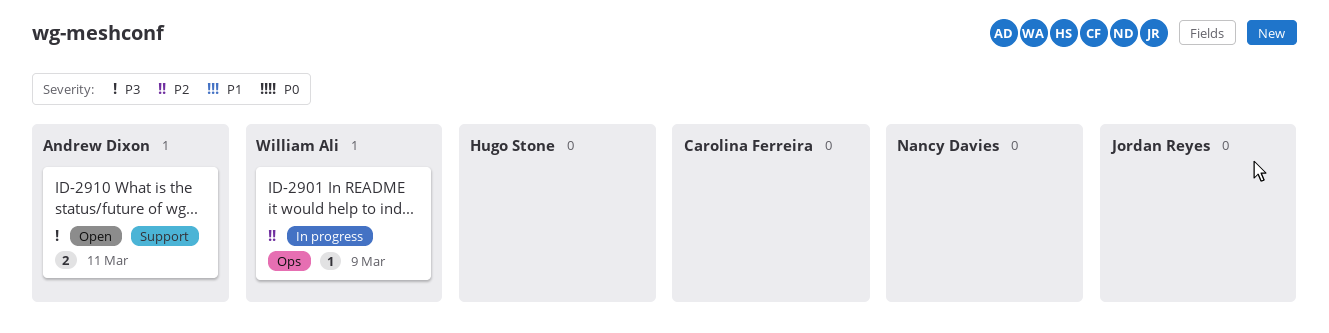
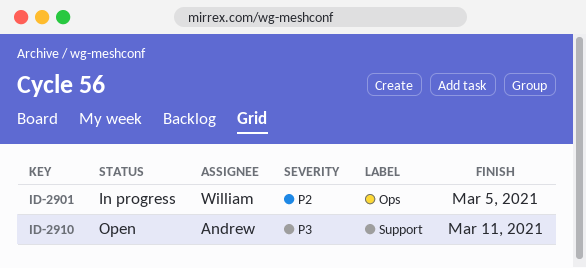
ID-2901, due: Mar 9 -> Mar 5

